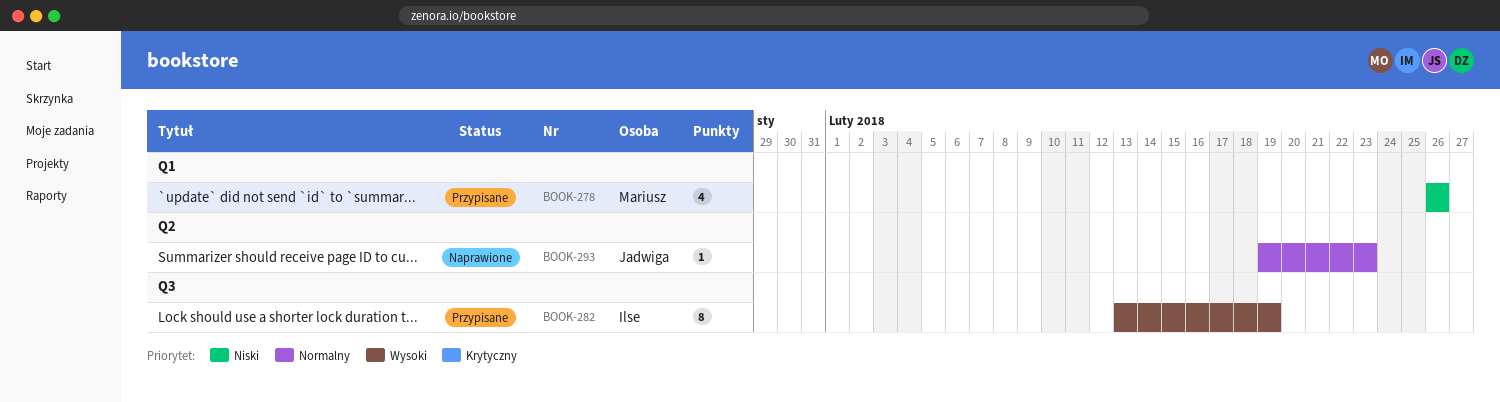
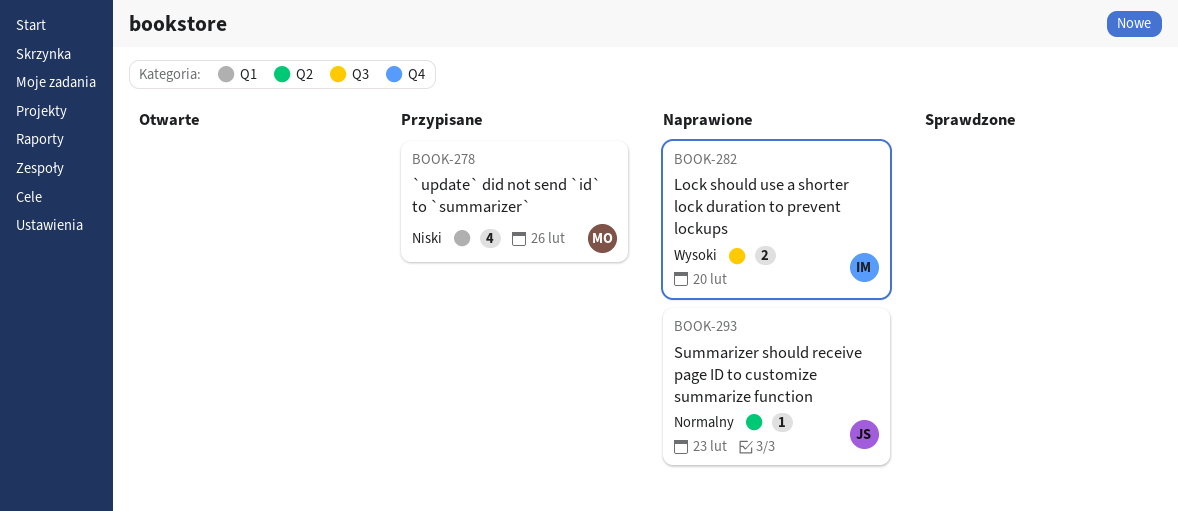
BOOK-282, status: Przypisane -> Naprawione
BOOK-282, estimate: 8 -> 2
BOOK-282, due: Feb 19 -> Feb 20

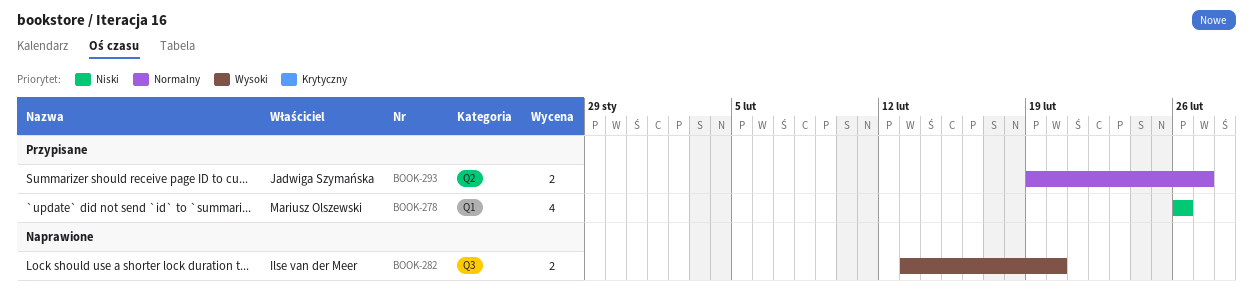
BOOK-293, status: Naprawione -> Przypisane
BOOK-293, estimate: 1 -> 2
BOOK-293, due: Feb 23 -> Feb 27

